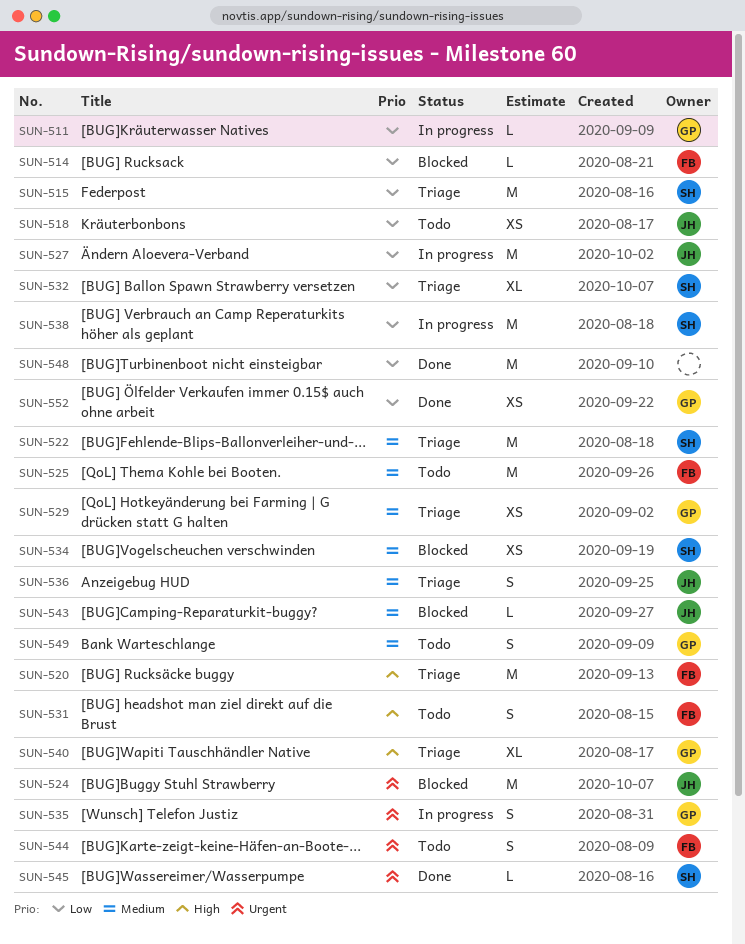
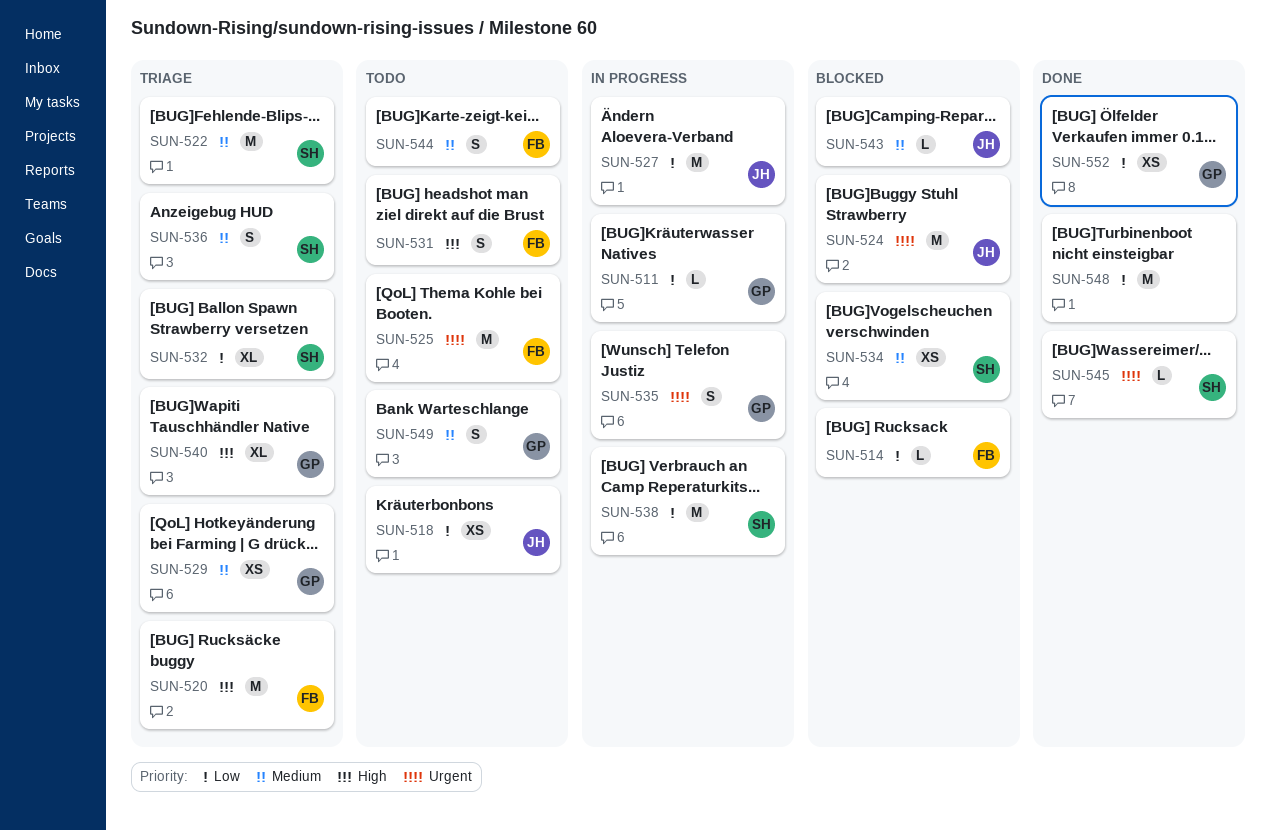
SUN-515: present -> none
SUN-525, priority: Medium -> Urgent
SUN-536, owner: JH -> SH
SUN-544, priority: Urgent -> Medium

